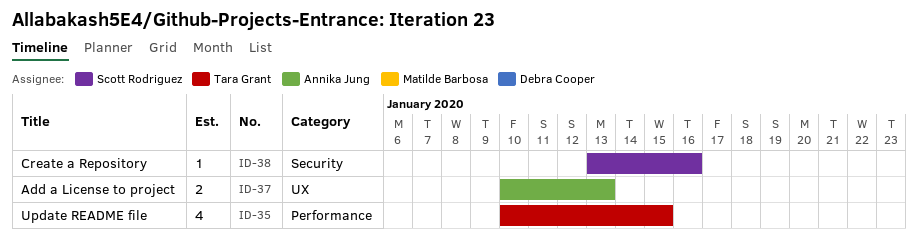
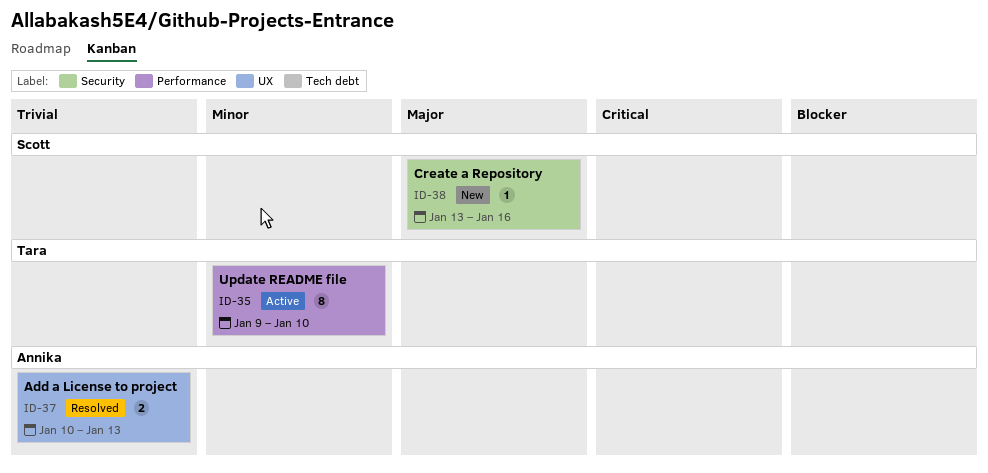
ID-35, estimate: 4 -> 8
ID-35, start: Jan 10 -> Jan 9
ID-35, due: Jan 15 -> Jan 10

